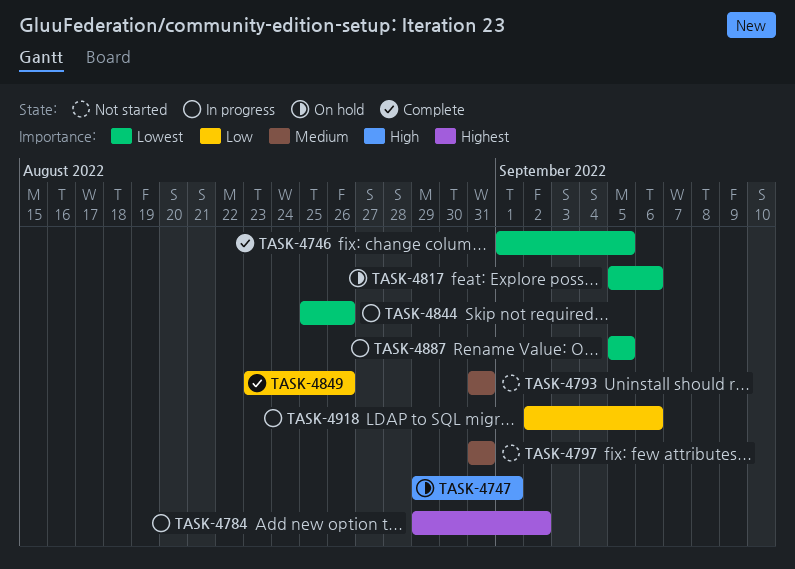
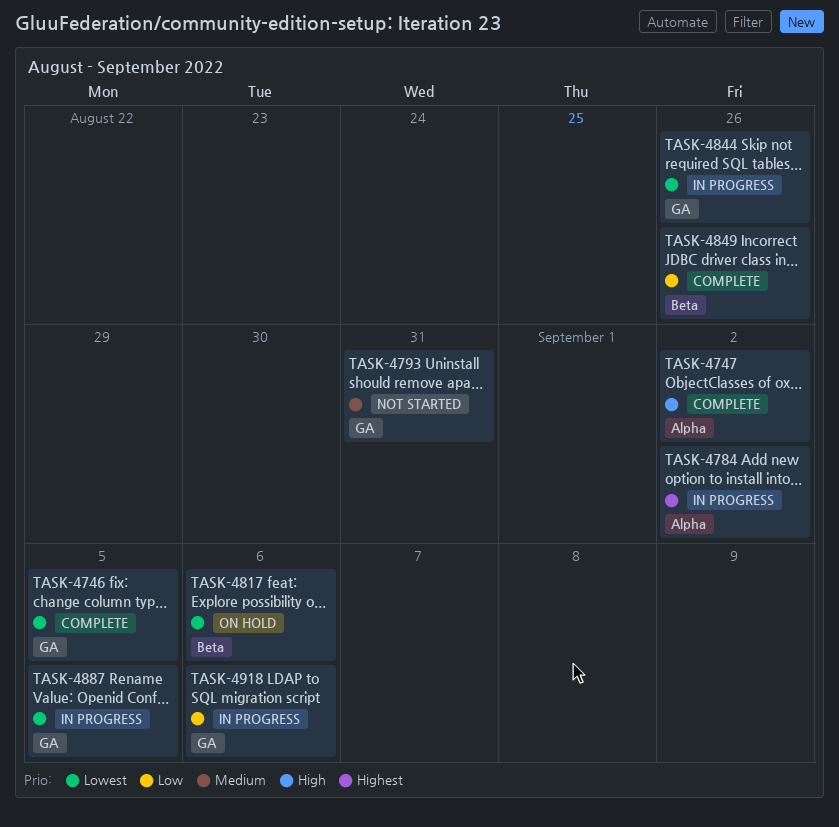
TASK-4747, status: On hold -> Complete
TASK-4747, due: Sep 1 -> Sep 2
TASK-4797: present -> none

